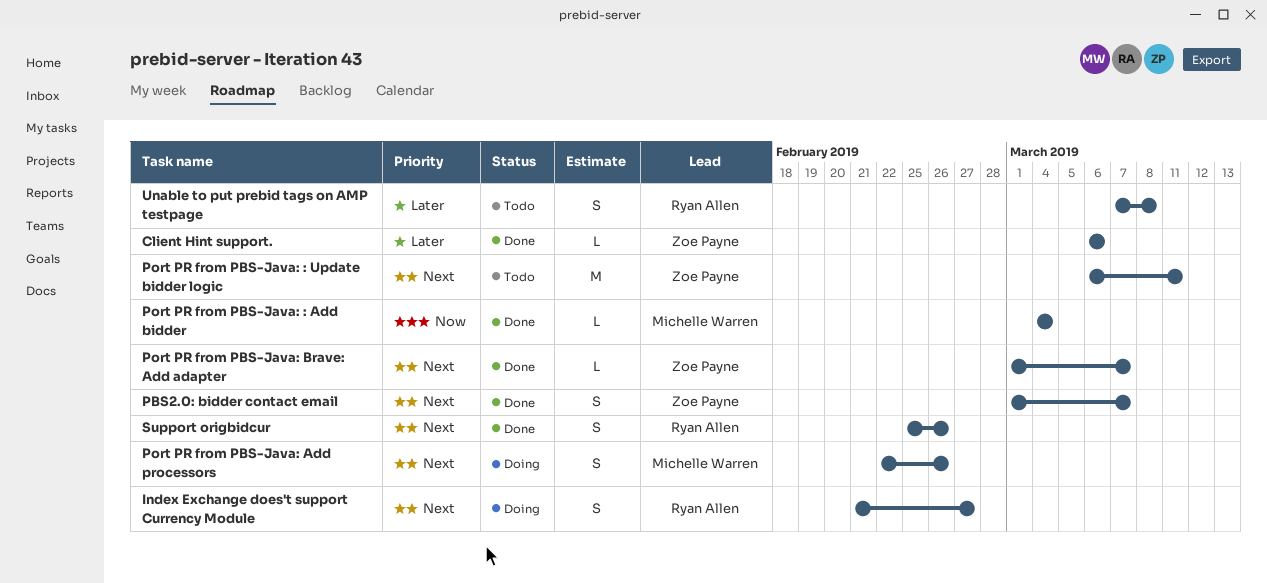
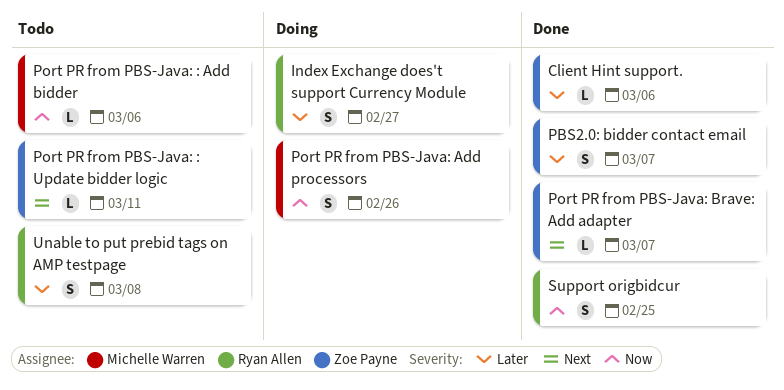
Index Exchange does't support Currency Module, priority: Next -> Later
PBS2.0: bidder contact email, priority: Next -> Later
Port PR from PBS-Java: : Add bidder, status: Done -> Todo
Port PR from PBS-Java: : Add bidder, due: Mar 4 -> Mar 6
Port PR from PBS-Java: : Update bidder logic, estimate: M -> L
Port PR from PBS-Java: Add processors, priority: Next -> Now
Support origbidcur, priority: Next -> Now
Support origbidcur, due: Feb 26 -> Feb 25

